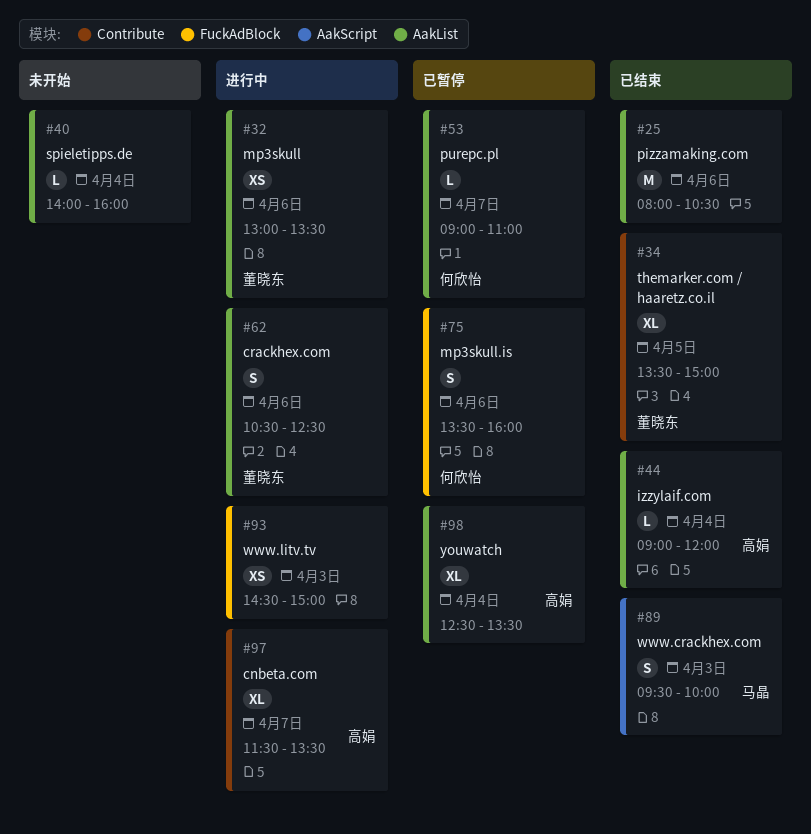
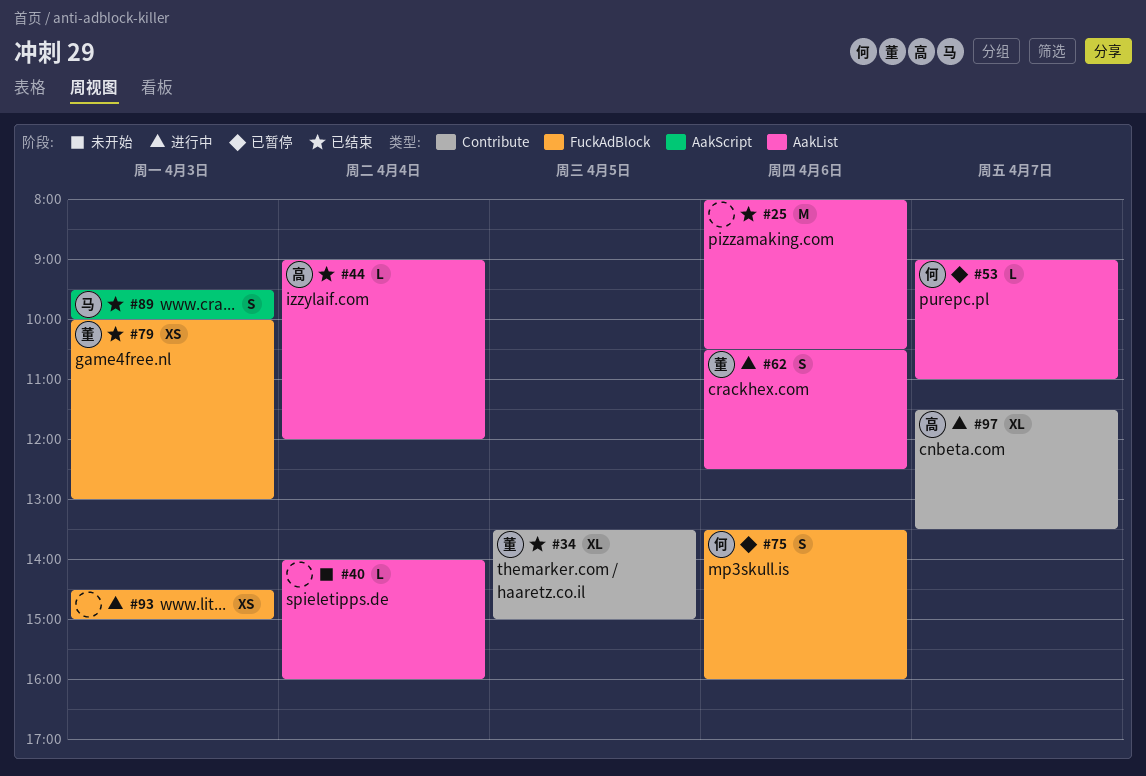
#32: present -> none
#79: none -> present
#98: present -> none

